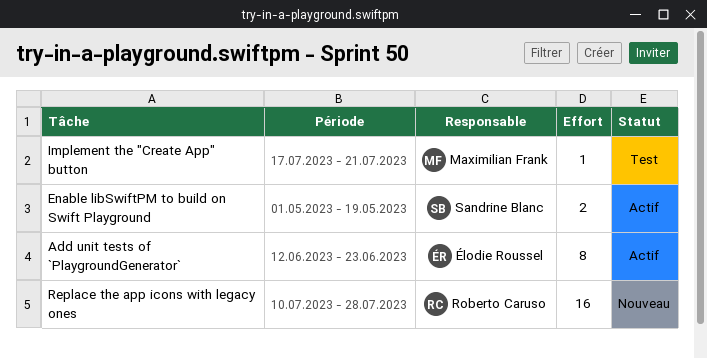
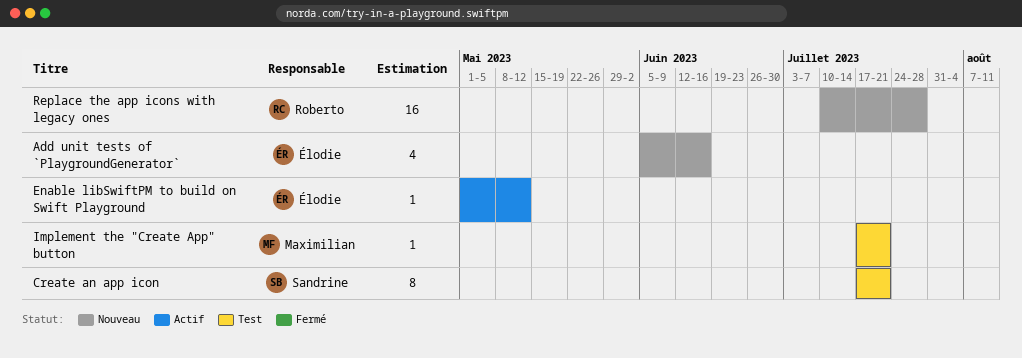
Add unit tests of `PlaygroundGenerator`, status: Actif -> Nouveau
Add unit tests of `PlaygroundGenerator`, estimate: 8 -> 4
Add unit tests of `PlaygroundGenerator`, start: Jun 12 -> Jun 5
Add unit tests of `PlaygroundGenerator`, due: Jun 23 -> Jun 16
Create an app icon: none -> present
Enable libSwiftPM to build on Swift Playground, owner: Sandrine Blanc -> Élodie Roussel
Enable libSwiftPM to build on Swift Playground, estimate: 2 -> 1
Enable libSwiftPM to build on Swift Playground, due: May 19 -> May 12

